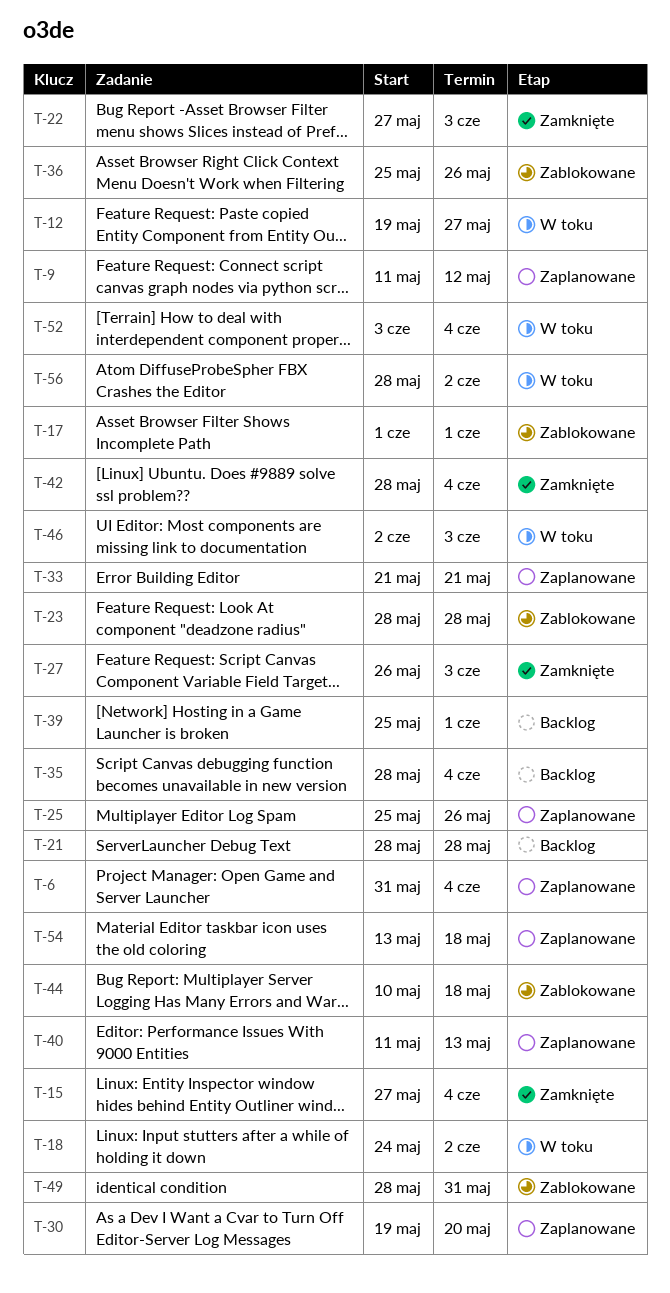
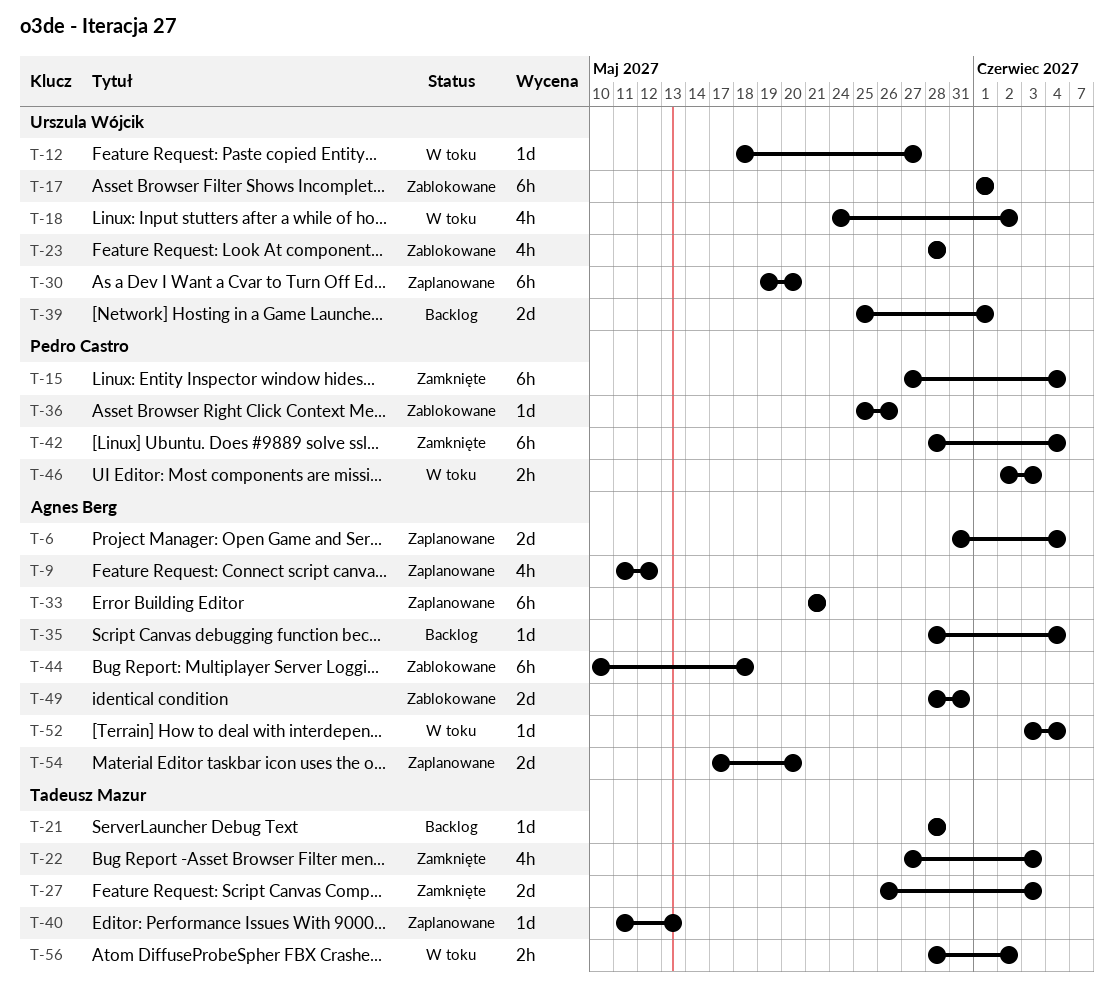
T-12, start: May 19 -> May 18
T-25: present -> none
T-54, start: May 13 -> May 17
T-54, due: May 18 -> May 20

